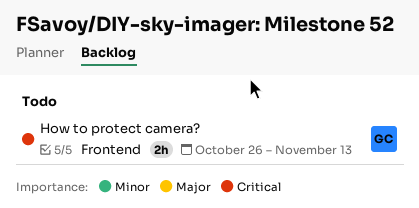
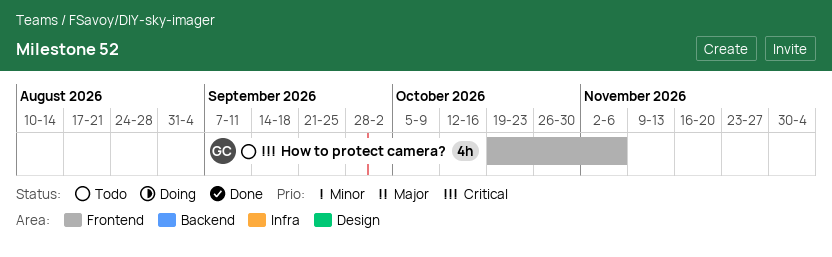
How to protect camera?, estimate: 2h -> 4h
How to protect camera?, start: Oct 26 -> Oct 19
How to protect camera?, due: Nov 13 -> Nov 6

